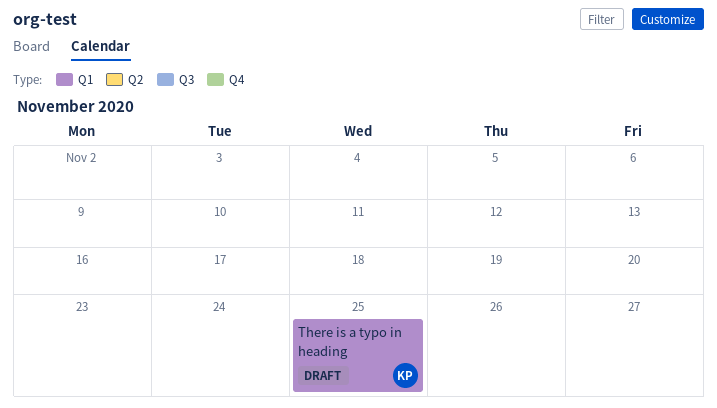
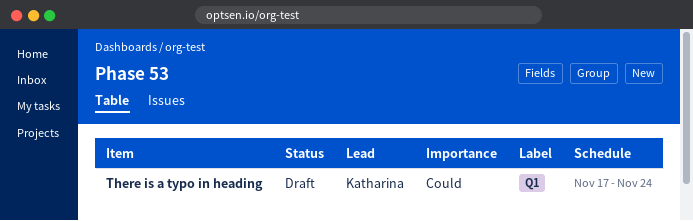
There is a typo in heading, due: Nov 25 -> Nov 24

